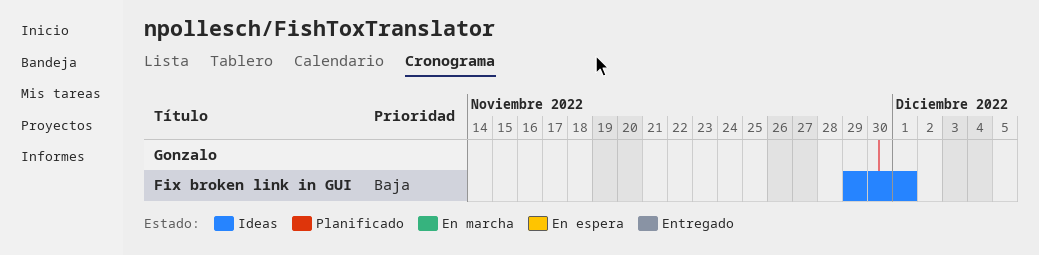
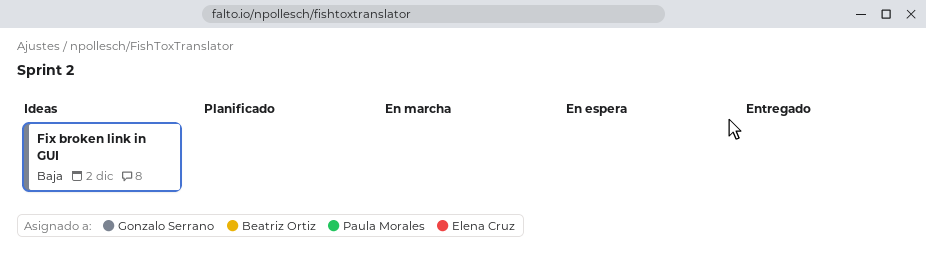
Fix broken link in GUI, due: Dec 1 -> Dec 2

